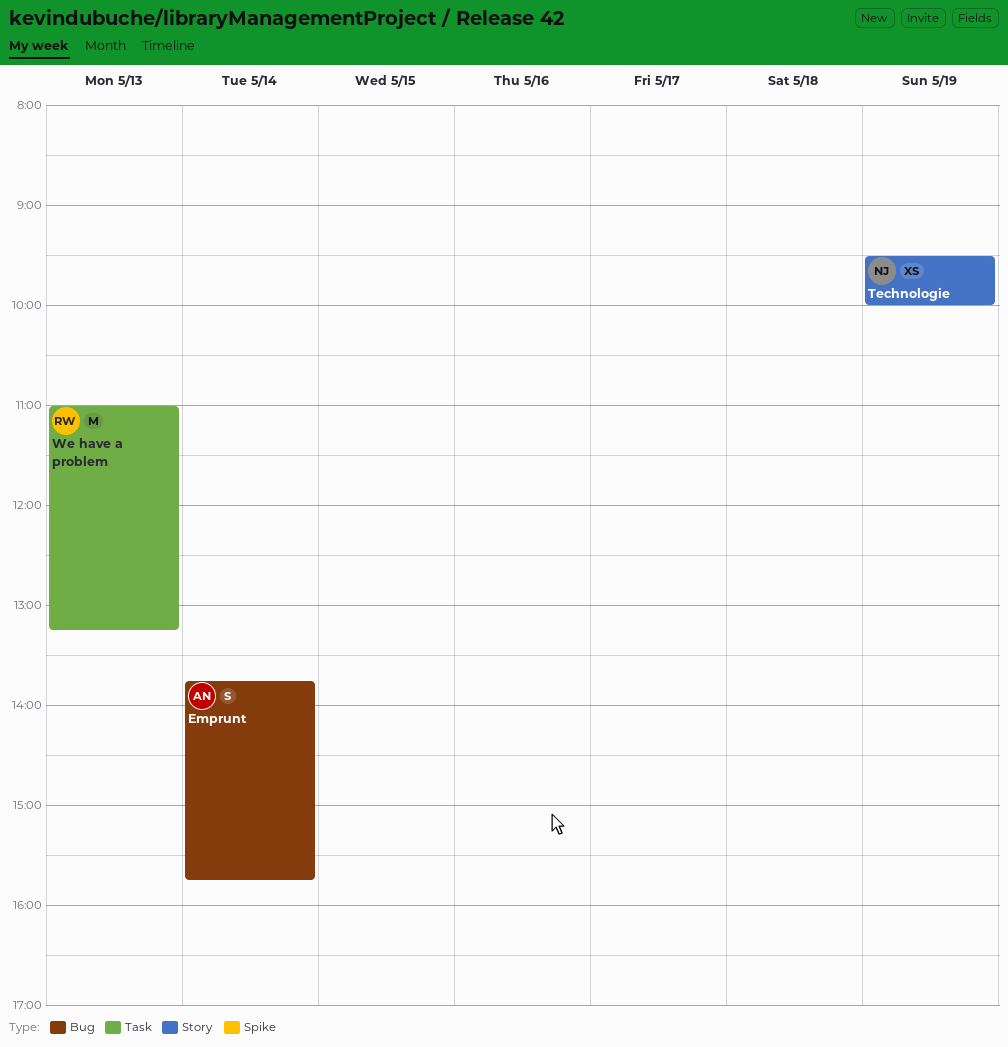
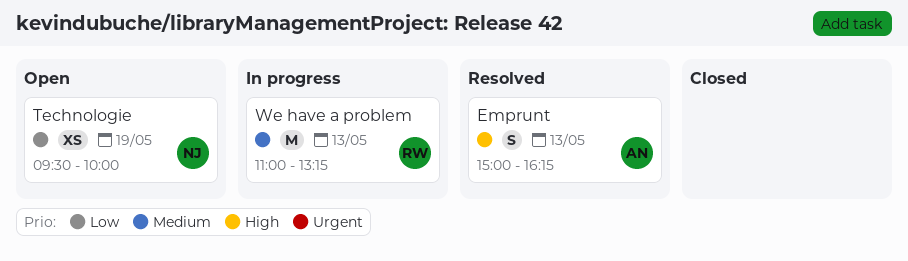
Emprunt, day: May 14 -> May 13
Emprunt, begins: 13:45 -> 15:00
Emprunt, ends: 15:45 -> 16:15

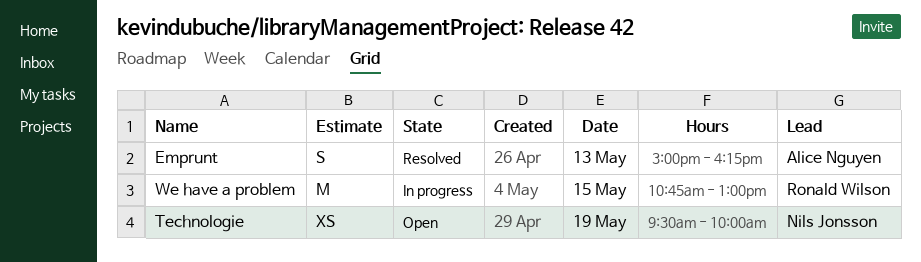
We have a problem, day: May 13 -> May 15
We have a problem, begins: 11:00 -> 10:45
We have a problem, ends: 13:15 -> 13:00

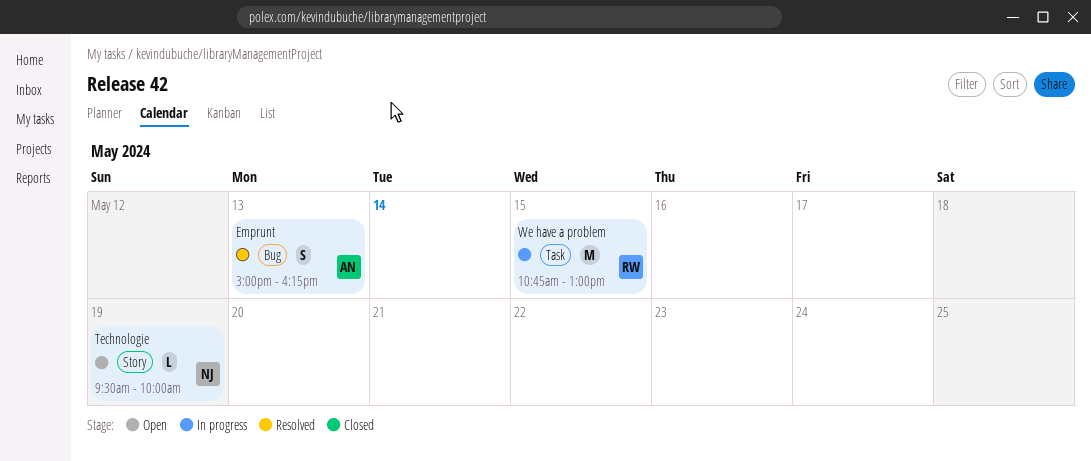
Technologie, estimate: XS -> L

